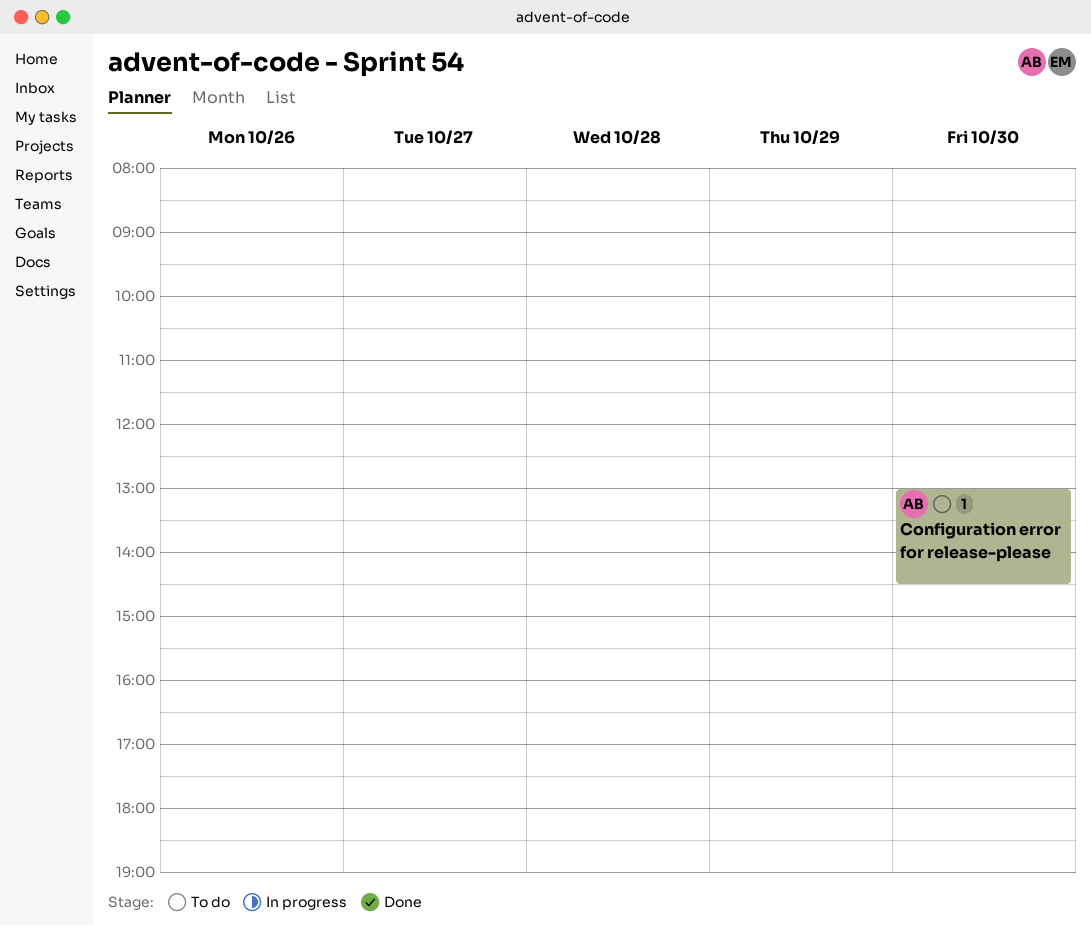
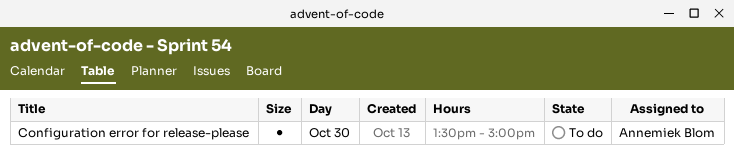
Configuration error for release-please, begins: 13:00 -> 13:30
Configuration error for release-please, ends: 14:30 -> 15:00

